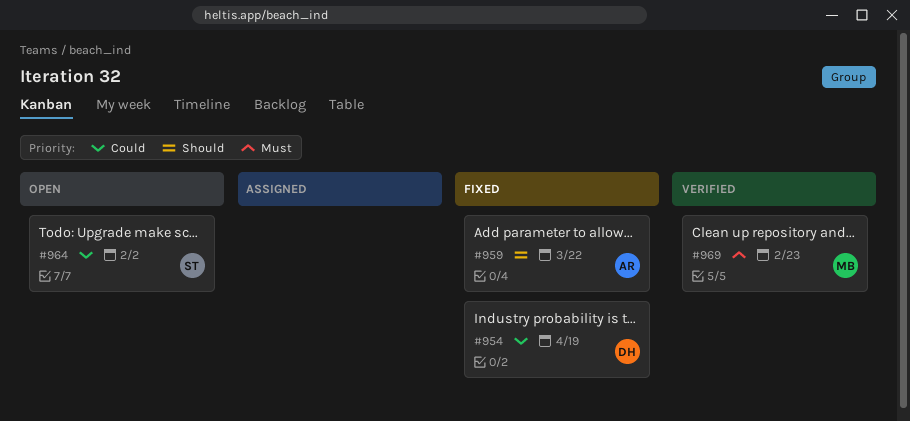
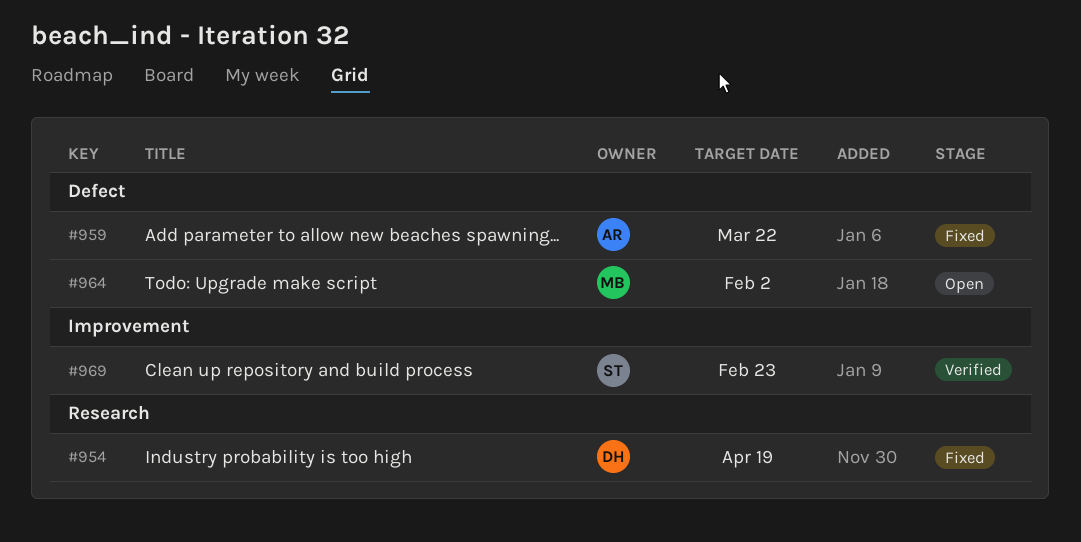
#964, owner: ST -> MB
#969, owner: MB -> ST

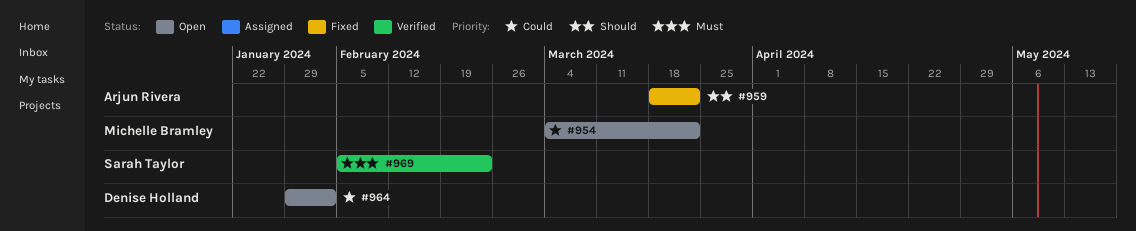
#954, status: Fixed -> Open
#954, owner: Denise Holland -> Michelle Bramley
#954, due: Apr 19 -> Mar 22
#964, owner: Michelle Bramley -> Denise Holland

